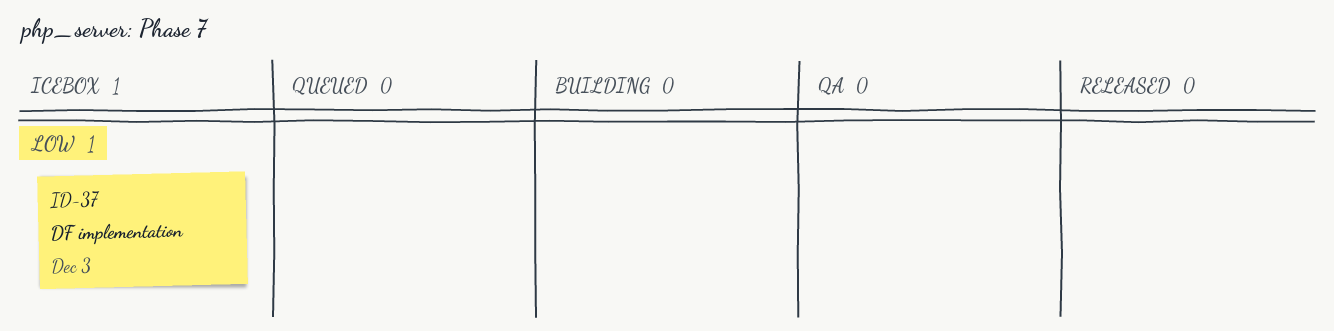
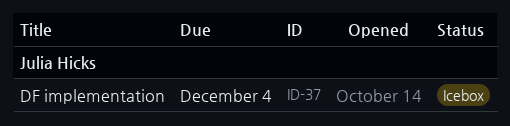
ID-37, due: Dec 3 -> Dec 4

